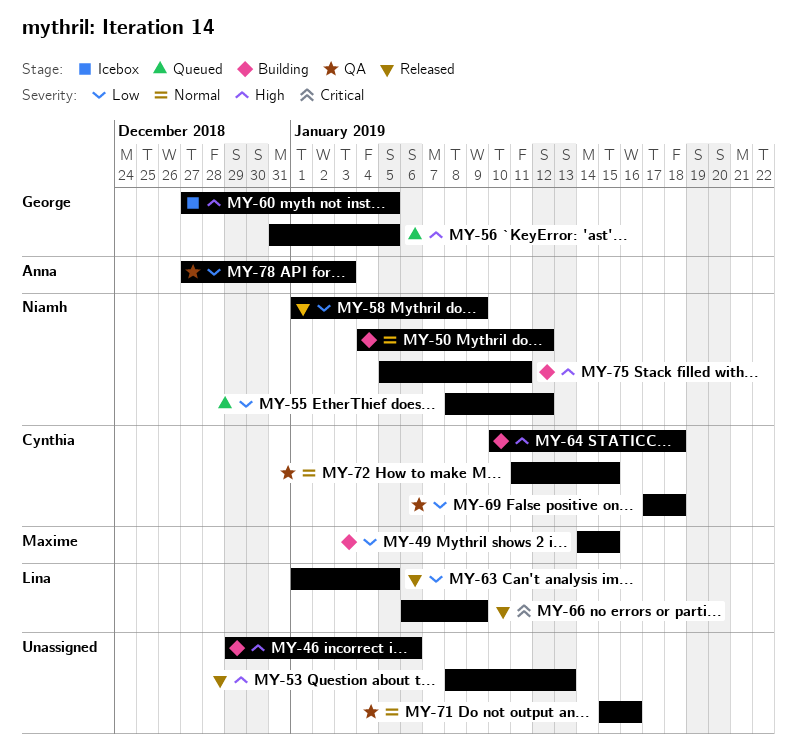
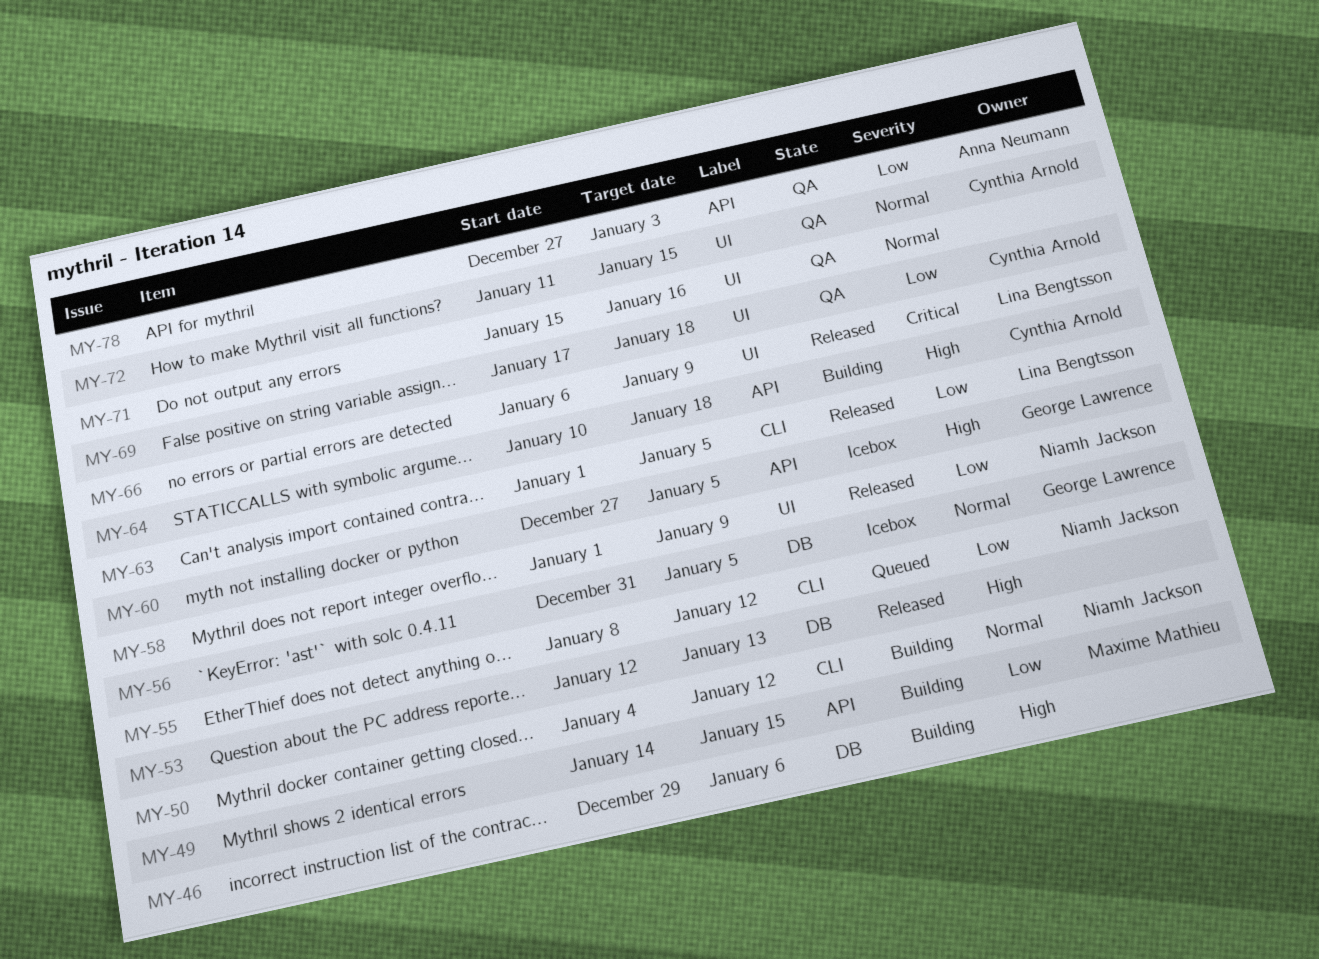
MY-53, start: Jan 8 -> Jan 12
MY-56, status: Queued -> Icebox
MY-56, priority: High -> Normal
MY-75: present -> none

